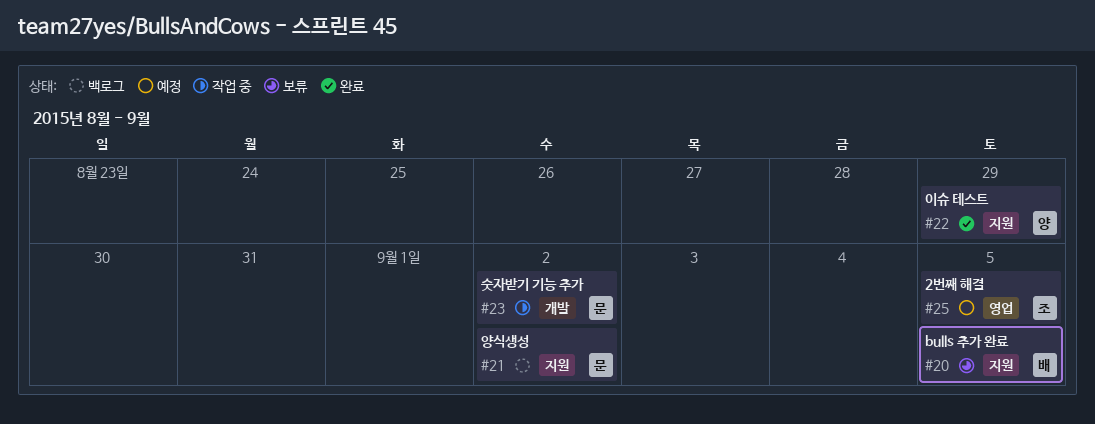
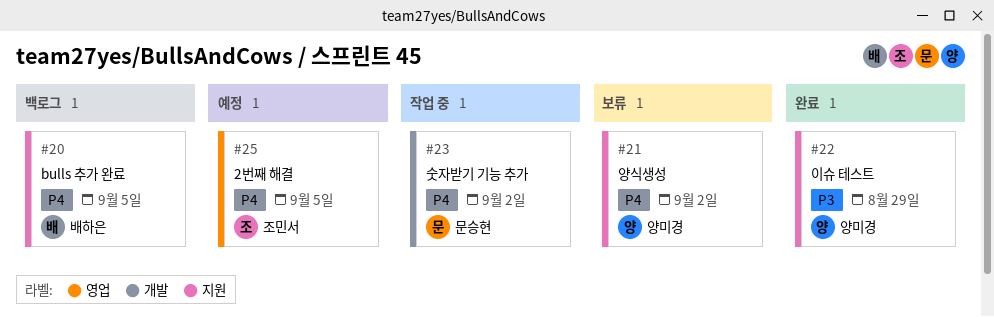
#20, status: 보류 -> 백로그
#21, status: 백로그 -> 보류
#21, owner: 문승현 -> 양미경

